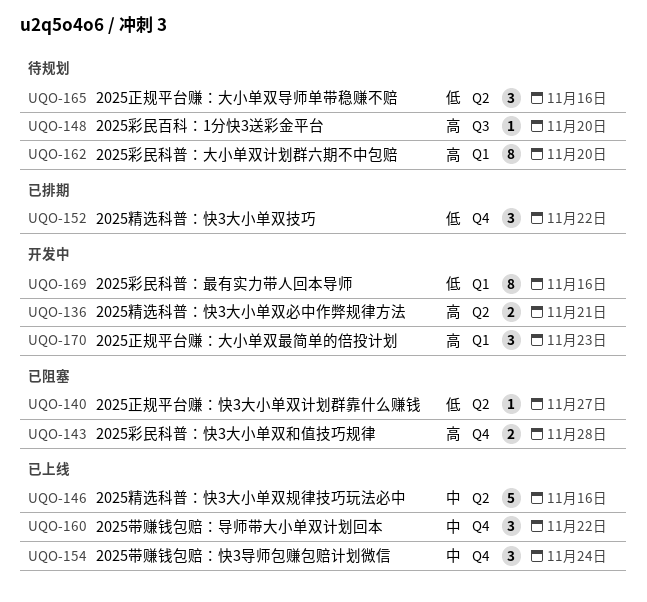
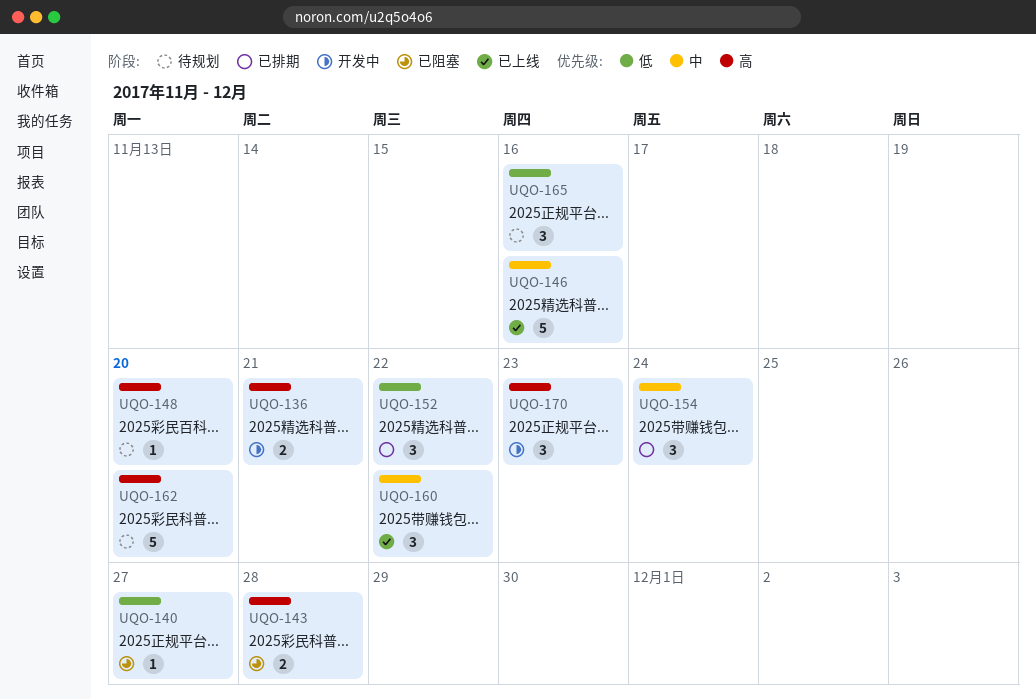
UQO-154, status: 已上线 -> 已排期
UQO-162, estimate: 8 -> 5
UQO-169: present -> none

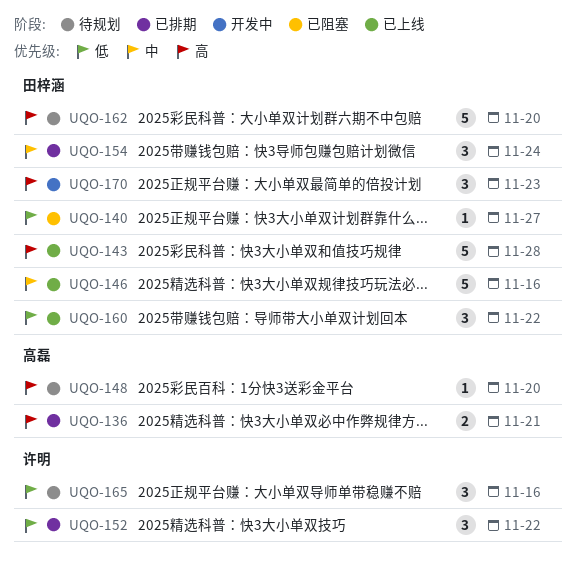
UQO-136, status: 开发中 -> 已排期
UQO-143, status: 已阻塞 -> 已上线
UQO-143, estimate: 2 -> 5
UQO-160, priority: 中 -> 低

